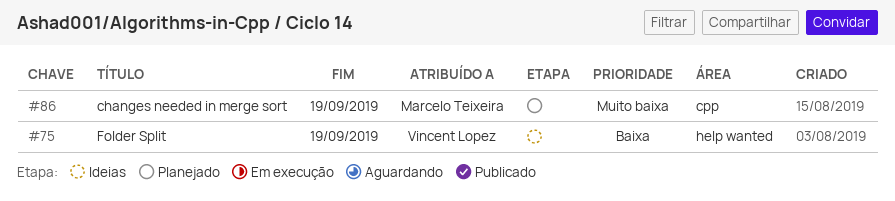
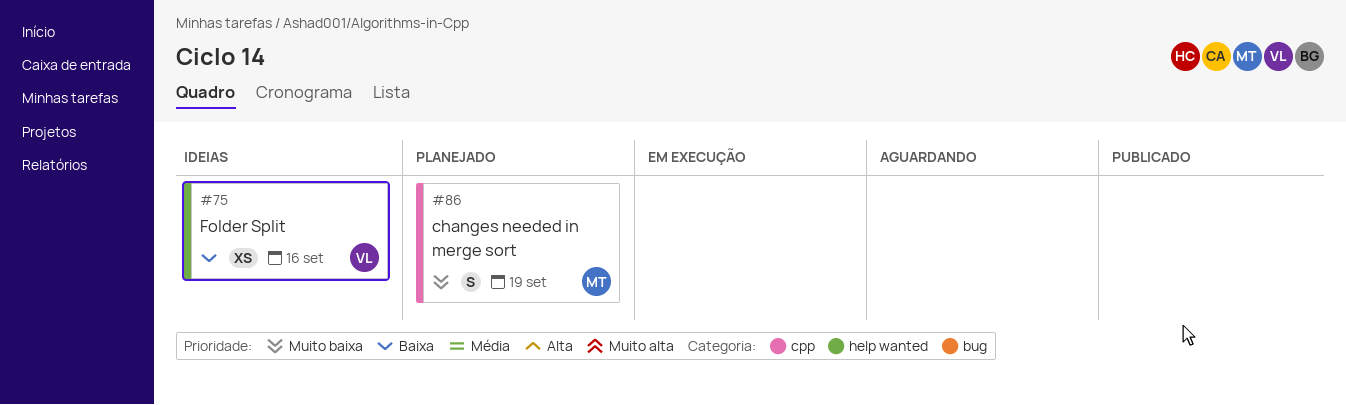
#75, due: Sep 19 -> Sep 16

